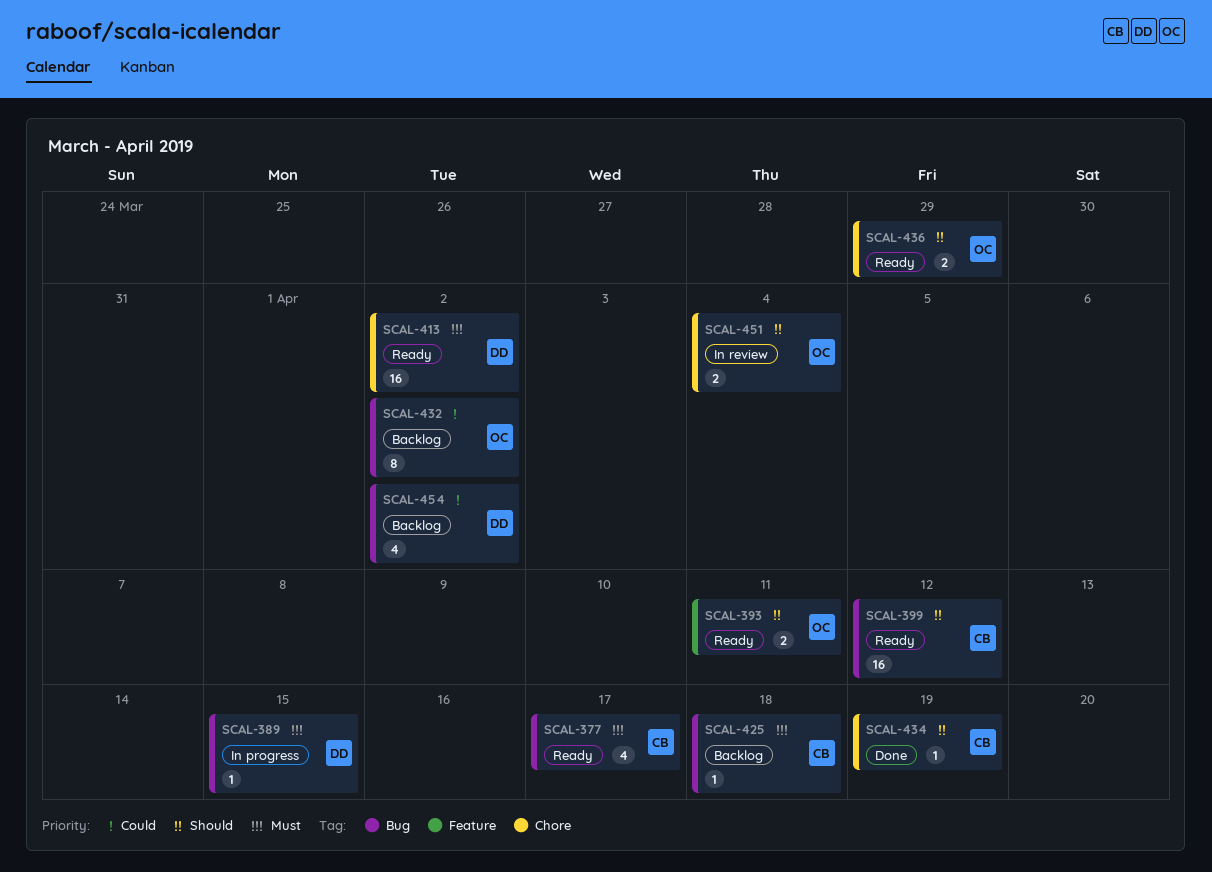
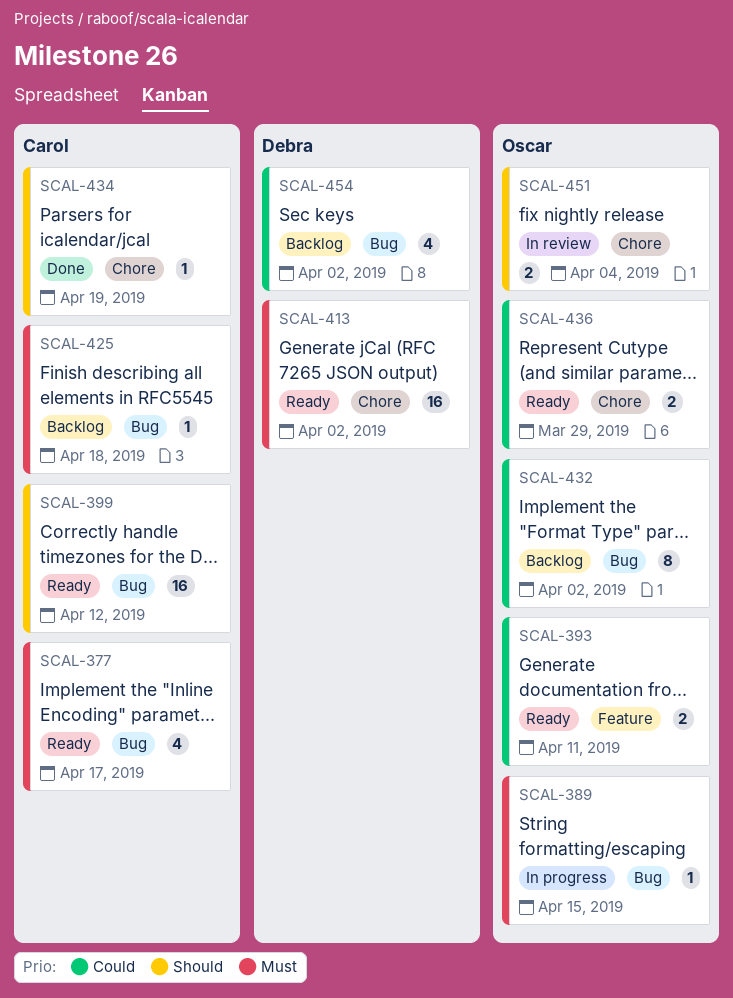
SCAL-389, owner: Debra -> Oscar
SCAL-393, priority: Should -> Could
SCAL-436, priority: Should -> Could

